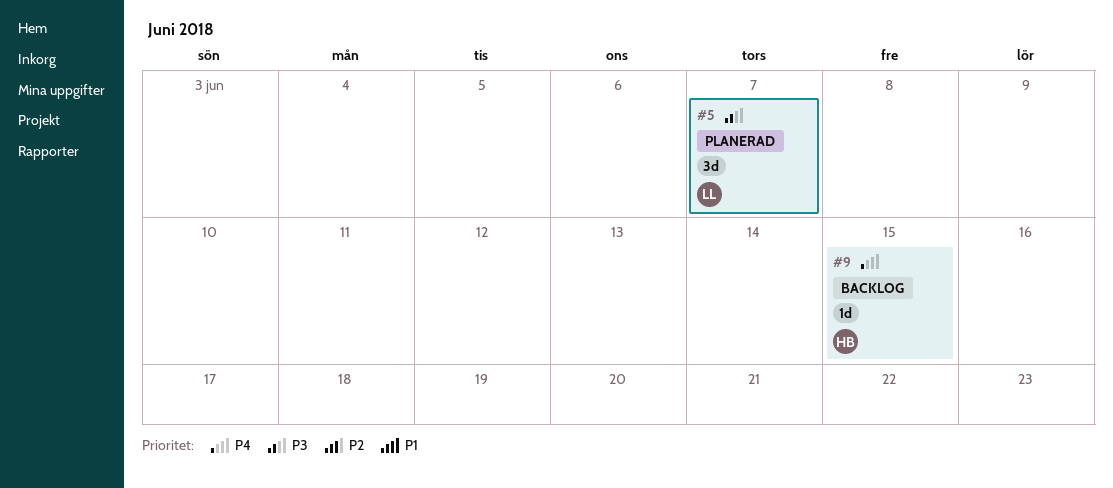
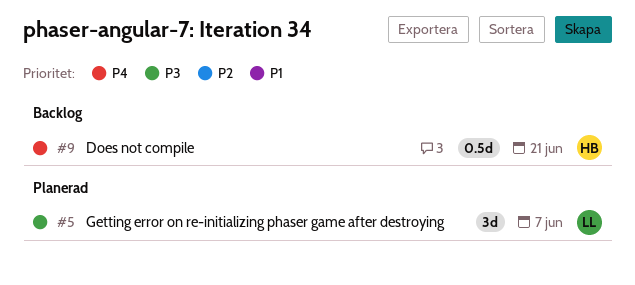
#9, estimate: 1d -> 0.5d
#9, due: Jun 15 -> Jun 21

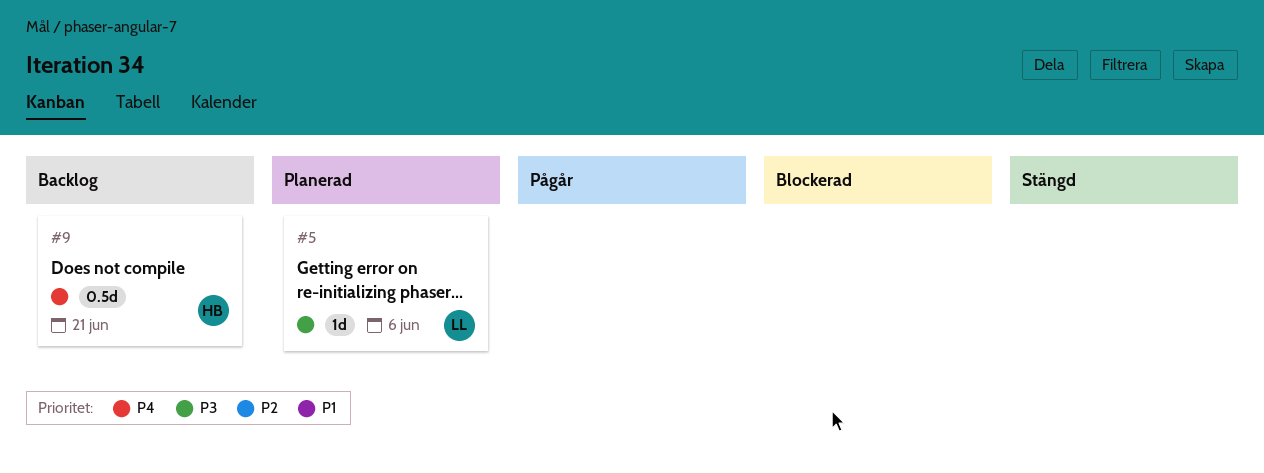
#5, estimate: 3d -> 1d
#5, due: Jun 7 -> Jun 6

